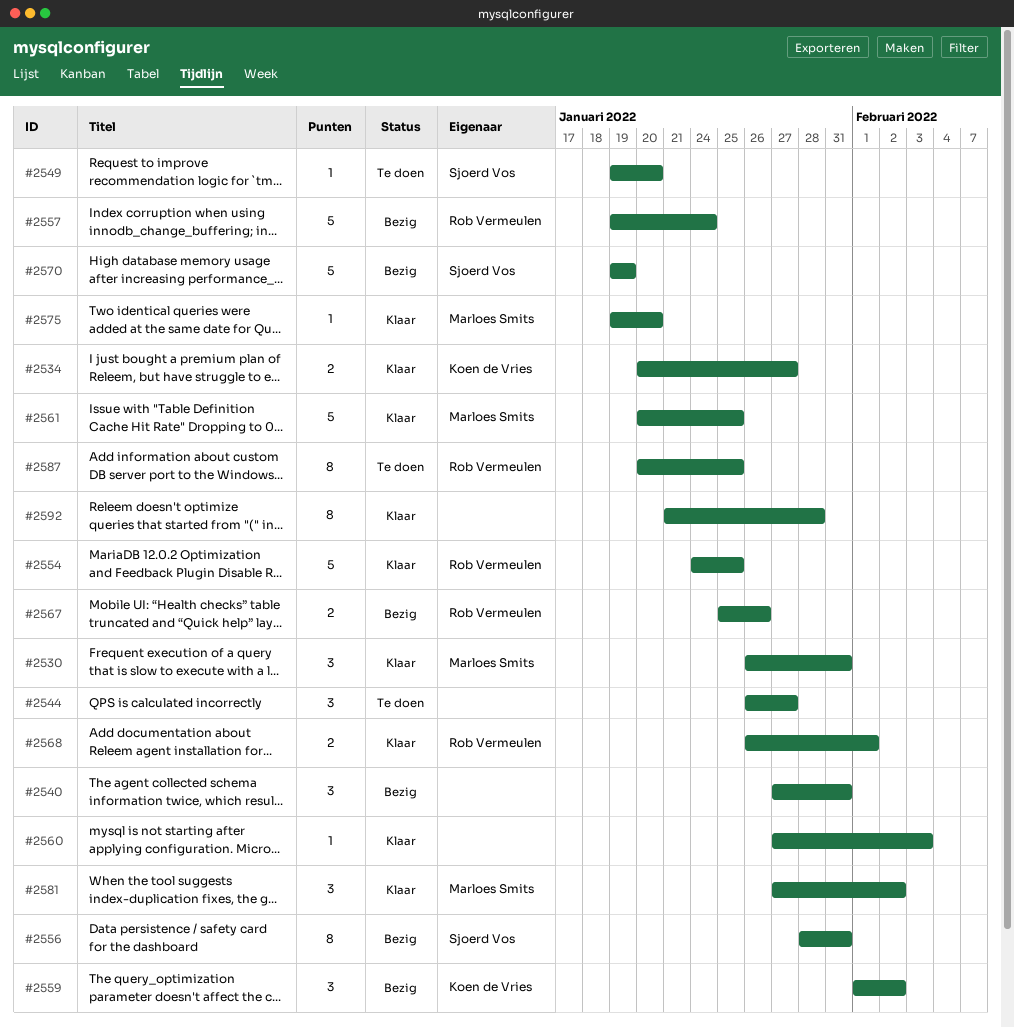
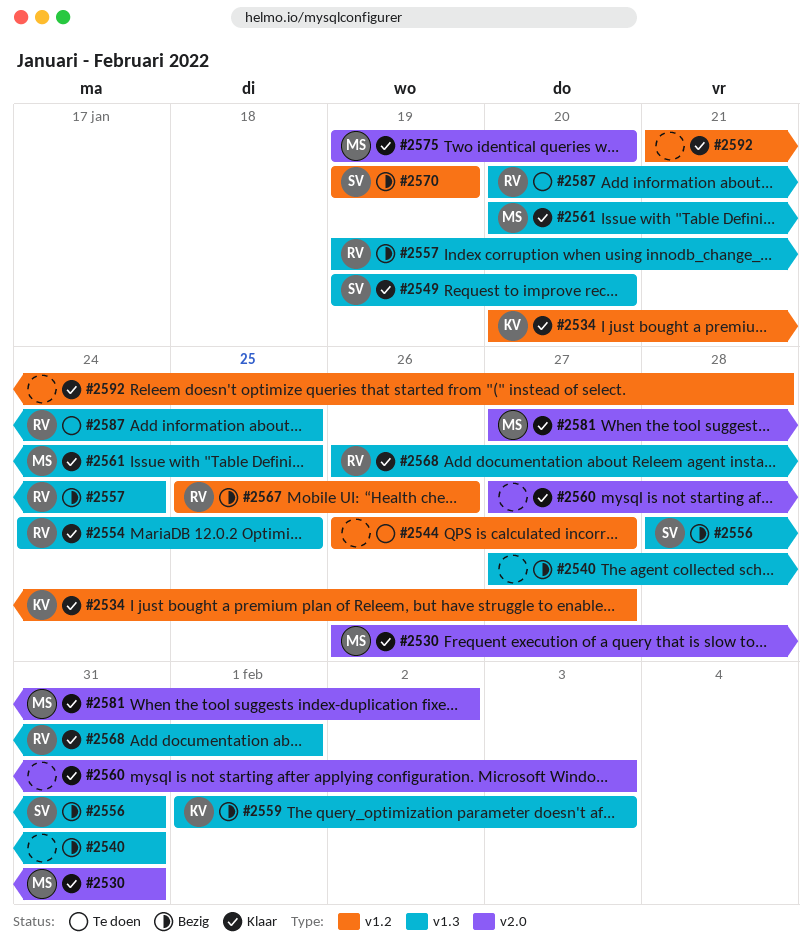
#2549, status: Te doen -> Klaar
#2559, due: Feb 2 -> Feb 3

